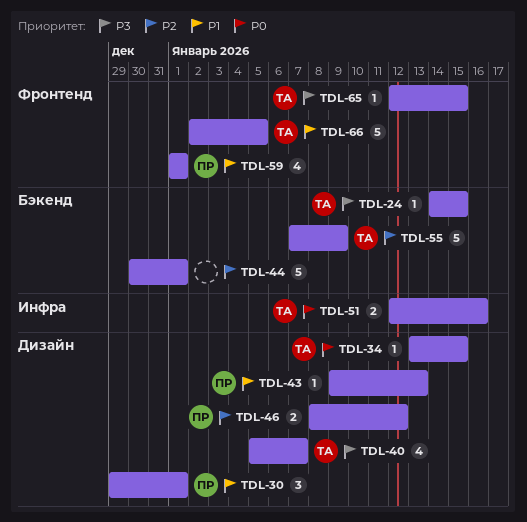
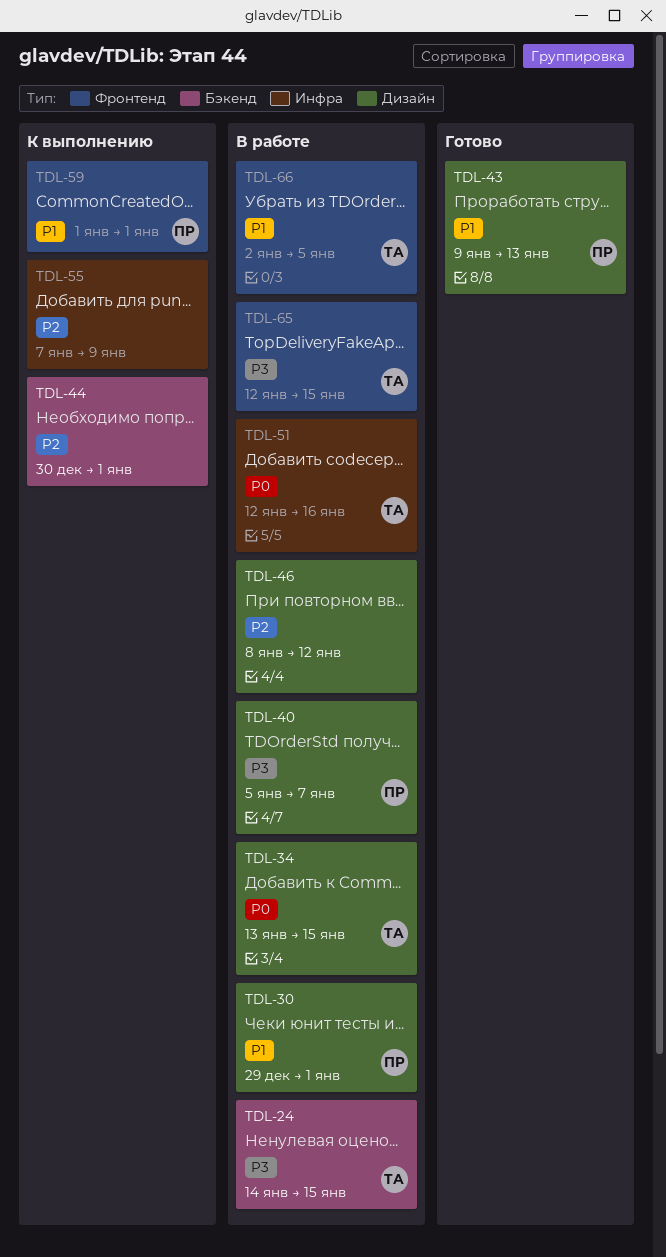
TDL-40, owner: ТА -> ПР
TDL-46, owner: ПР -> none
TDL-55, owner: ТА -> none
TDL-55, label: Бэкенд -> Инфра

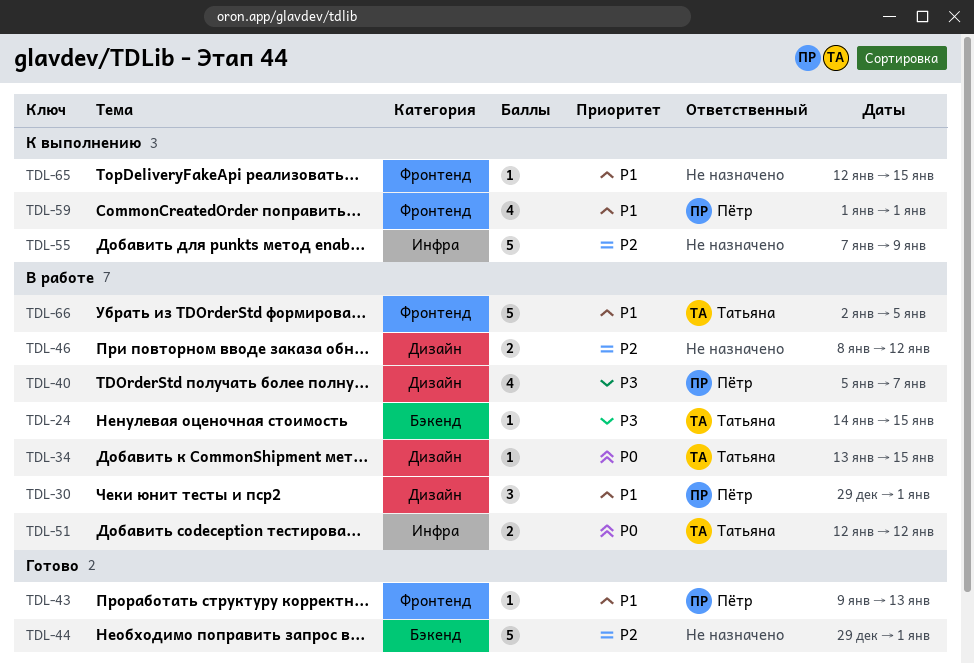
TDL-43, label: Дизайн -> Фронтенд
TDL-44, status: К выполнению -> Готово
TDL-44, start: Dec 30 -> Dec 29
TDL-51, due: Jan 16 -> Jan 12
TDL-65, status: В работе -> К выполнению
TDL-65, owner: Татьяна -> none
TDL-65, priority: P3 -> P1

